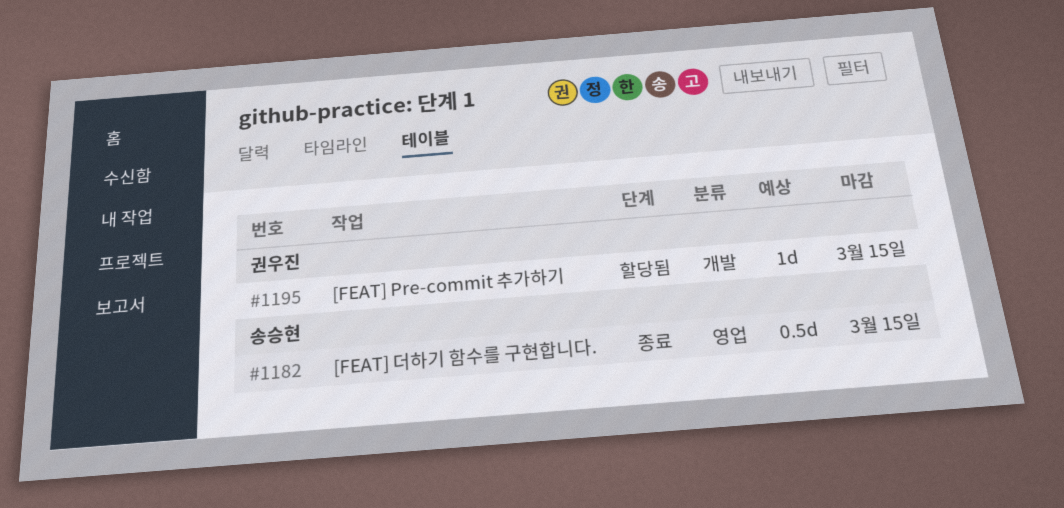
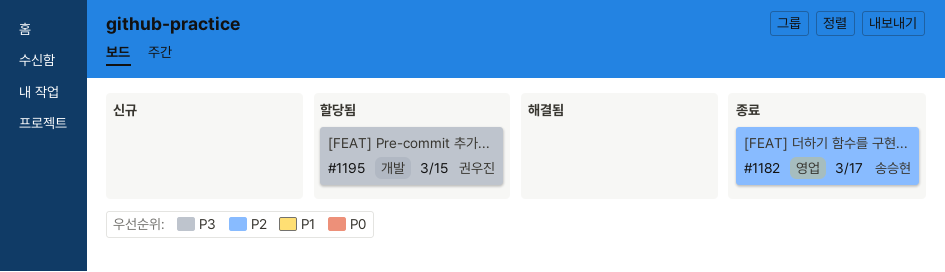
#1182, due: Mar 15 -> Mar 17

